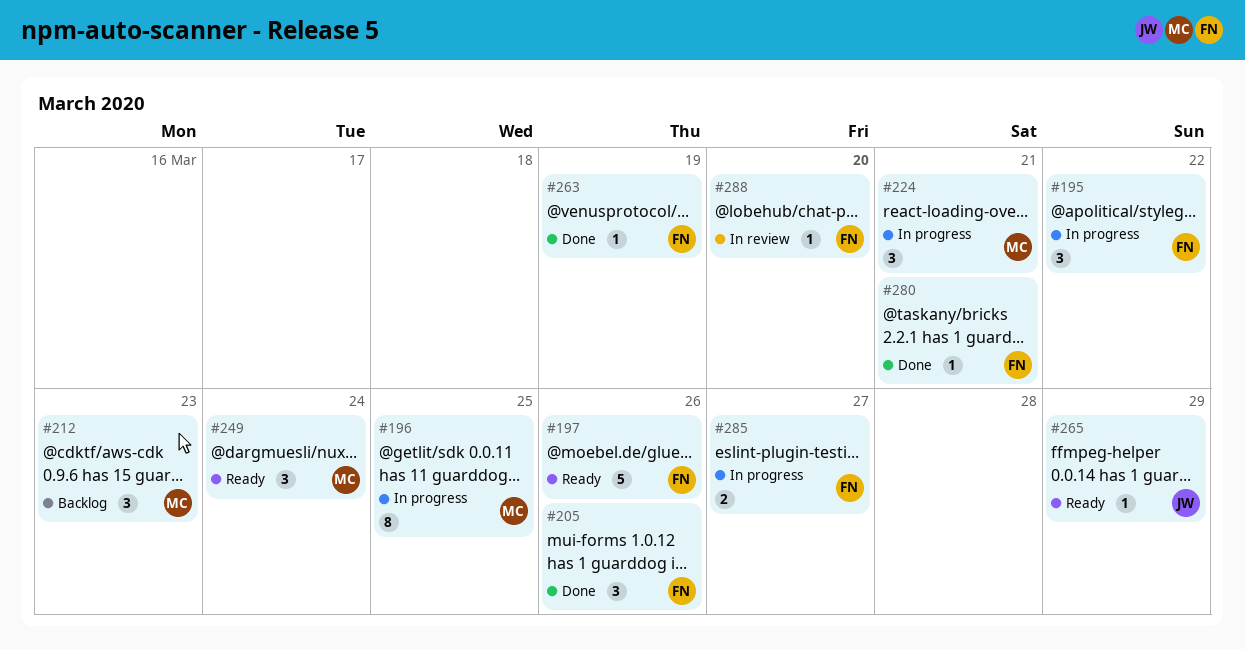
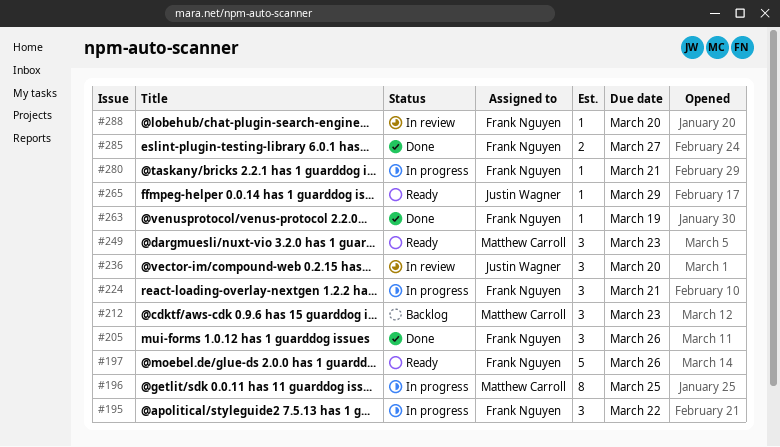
#224, owner: Matthew Carroll -> Frank Nguyen
#236: none -> present
#249, due: Mar 24 -> Mar 23
#280, status: Done -> In progress
#285, status: In progress -> Done

